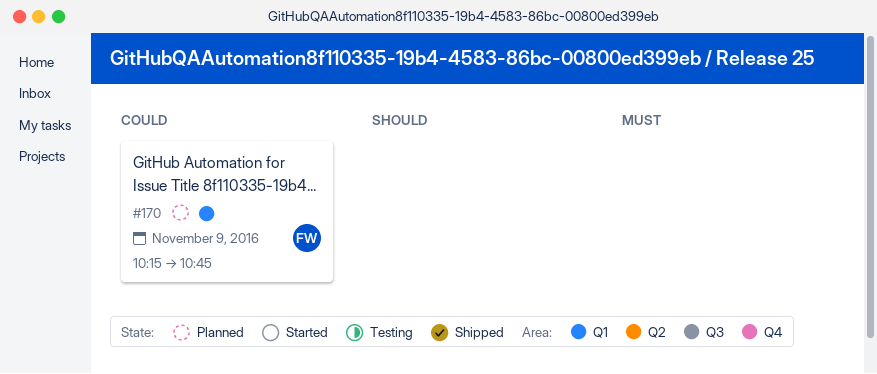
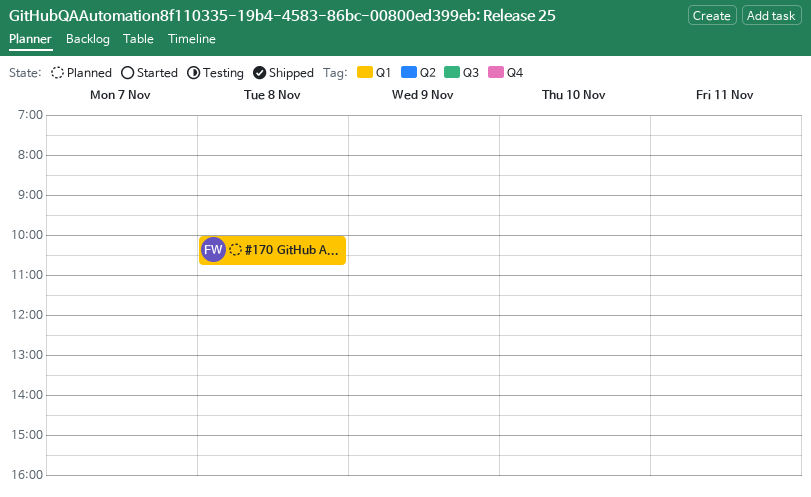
#170, day: Nov 9 -> Nov 8
#170, begins: 10:15 -> 10:00

